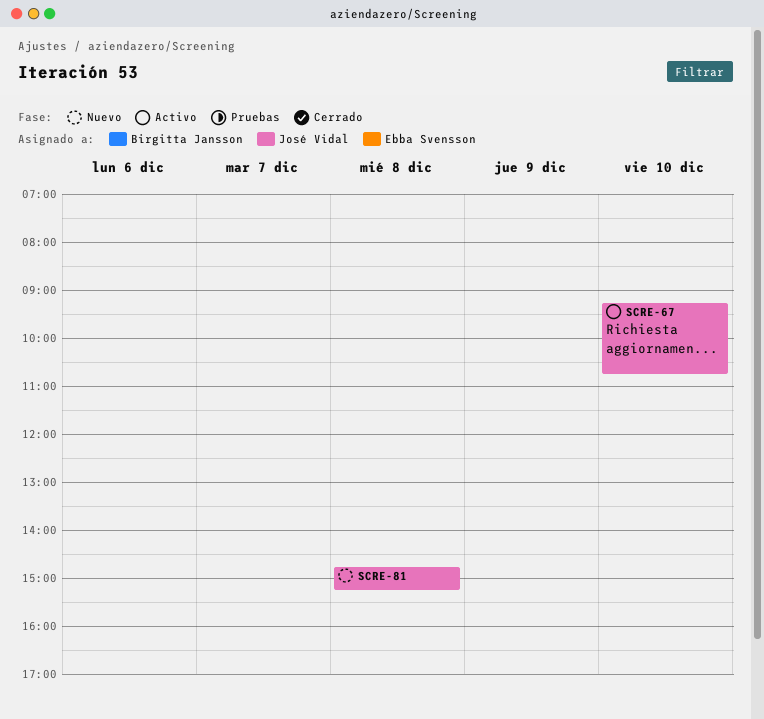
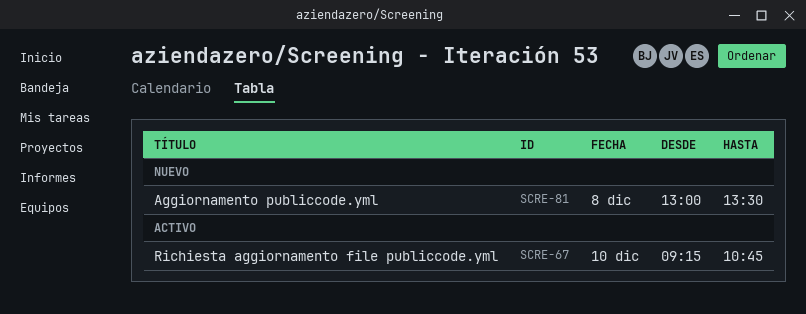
SCRE-81, begins: 14:45 -> 13:00
SCRE-81, ends: 15:15 -> 13:30

